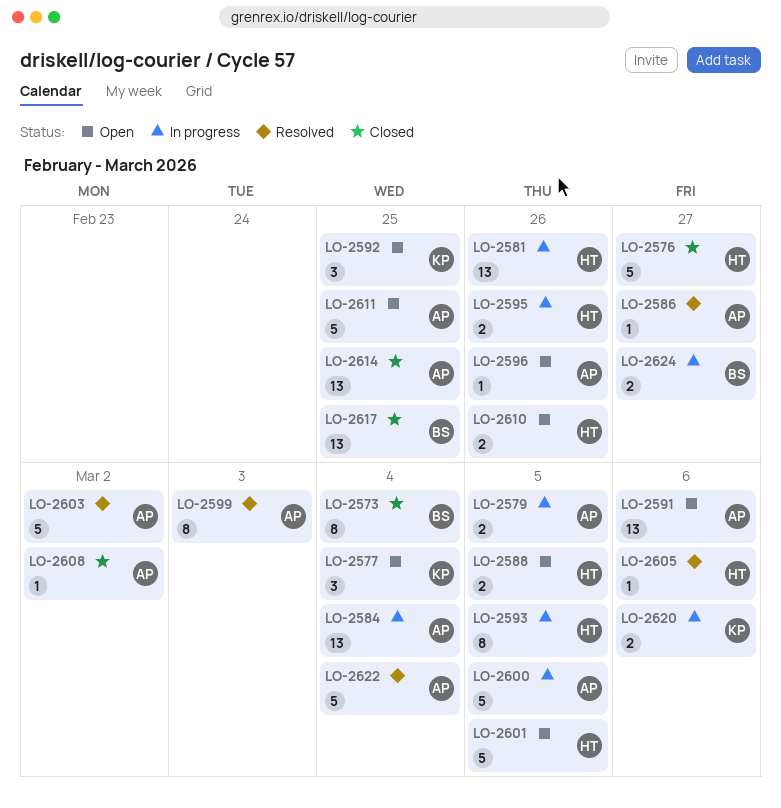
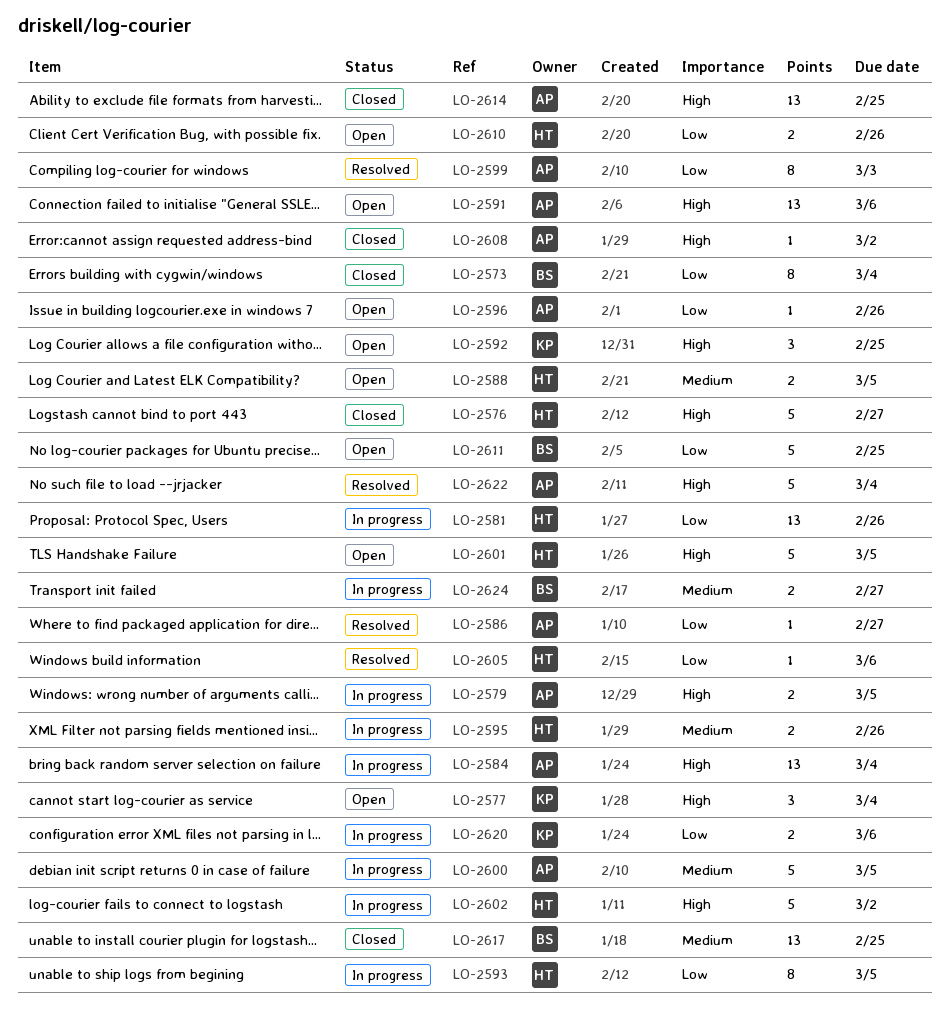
LO-2602: none -> present
LO-2603: present -> none
LO-2611, owner: AP -> BS

